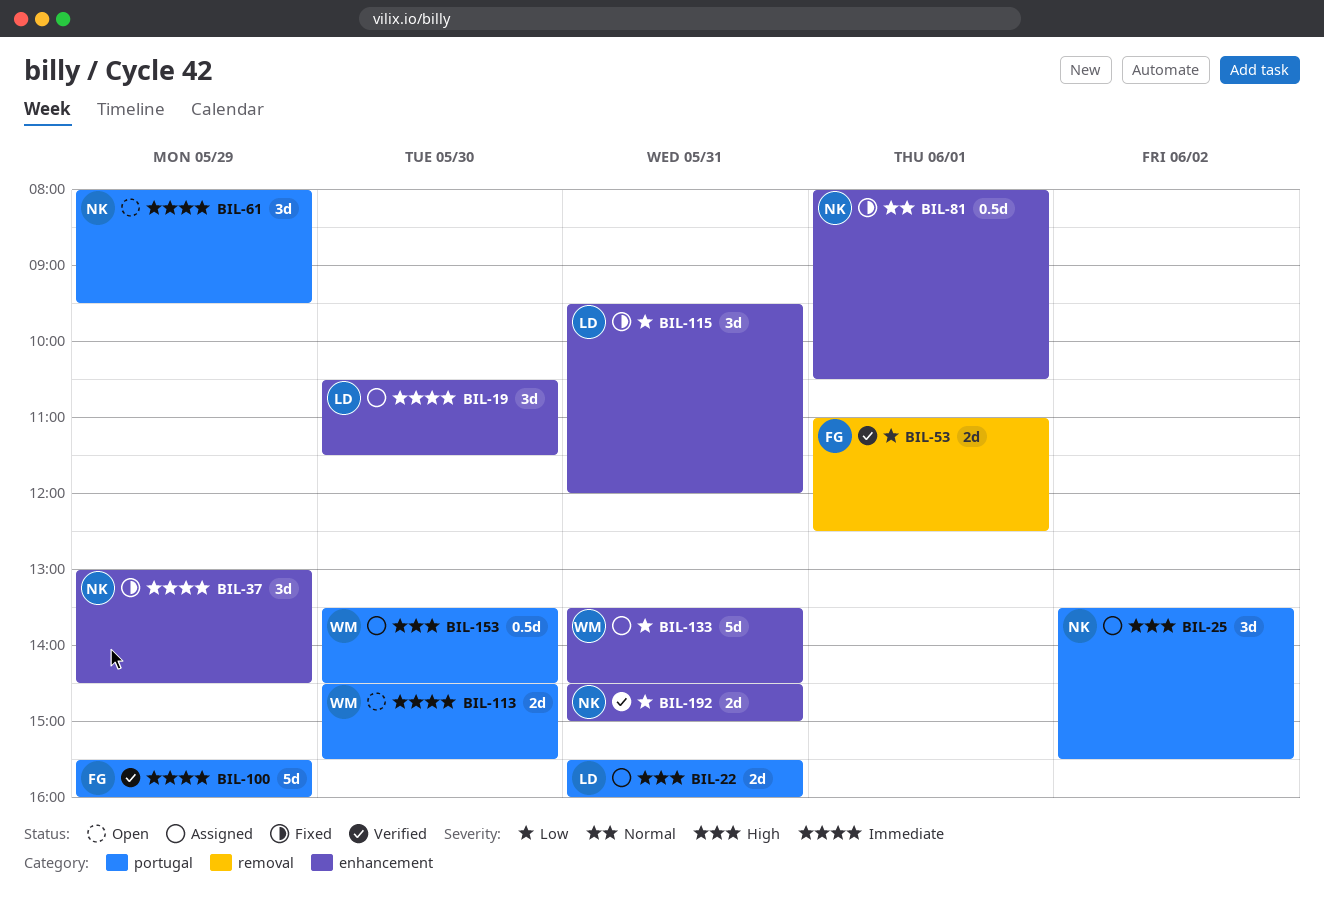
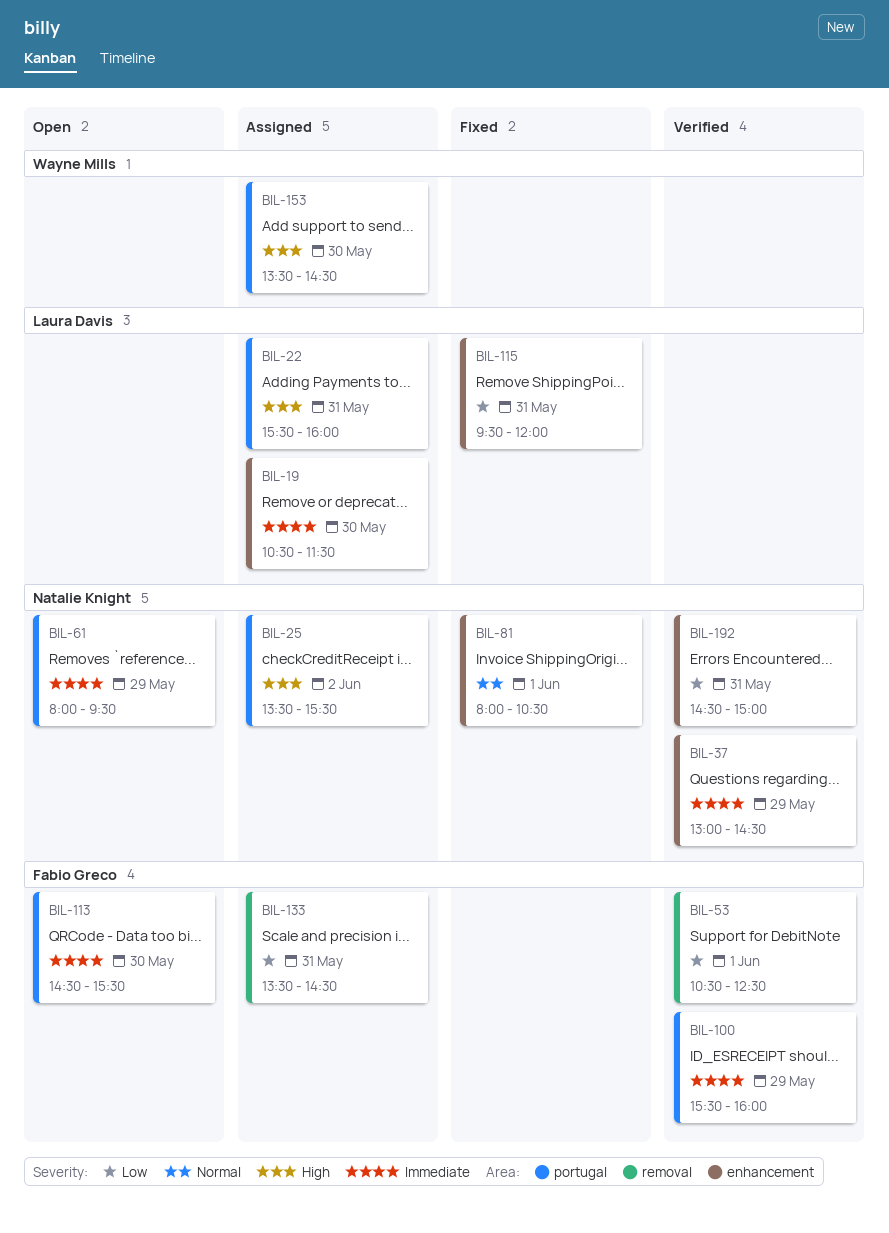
BIL-37, status: Fixed -> Verified
BIL-53, begins: 11:00 -> 10:30
BIL-113, owner: Wayne Mills -> Fabio Greco
BIL-133, owner: Wayne Mills -> Fabio Greco
BIL-133, label: enhancement -> removal

